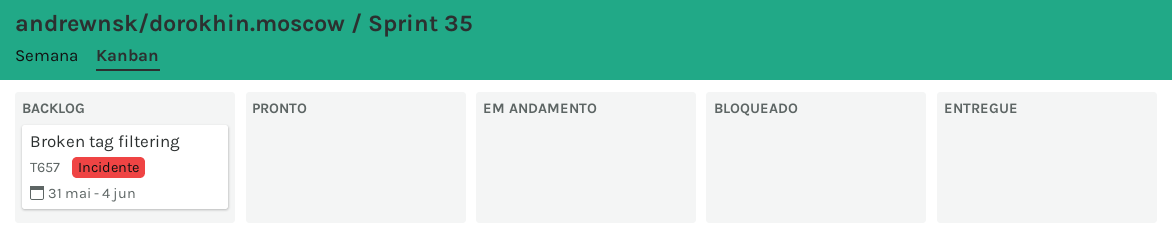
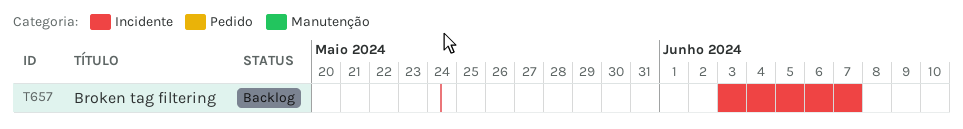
T657, start: May 31 -> Jun 3
T657, due: Jun 4 -> Jun 7

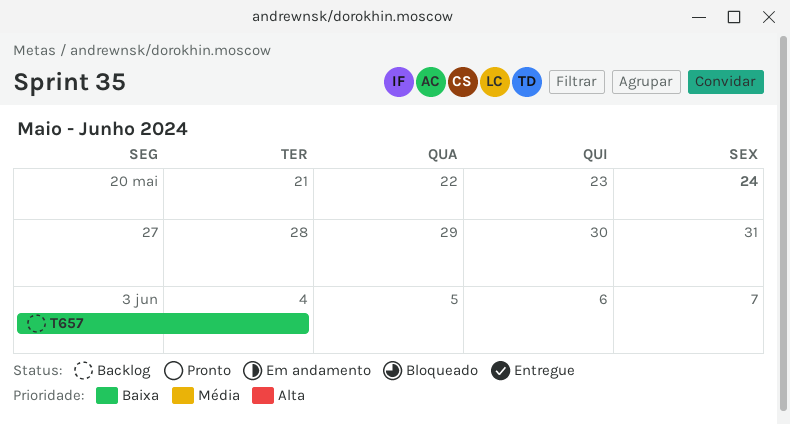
T657, due: Jun 7 -> Jun 4

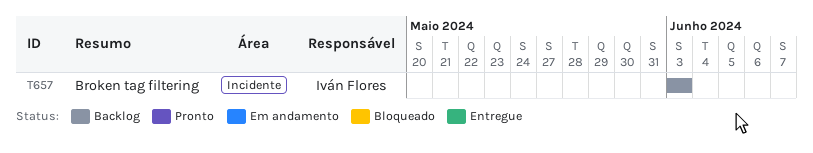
T657, due: Jun 4 -> Jun 3

